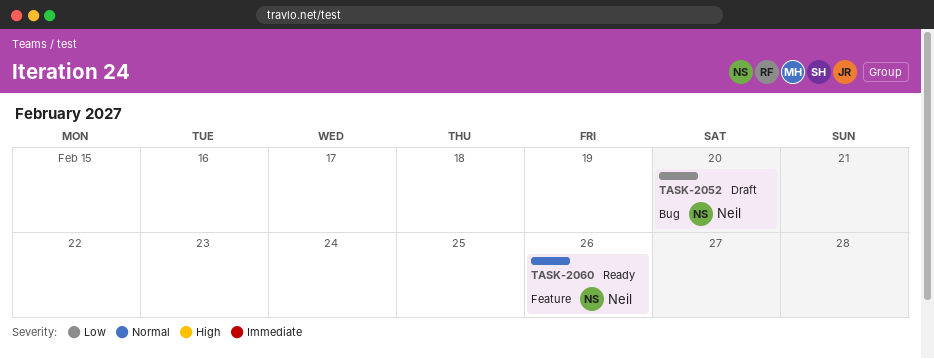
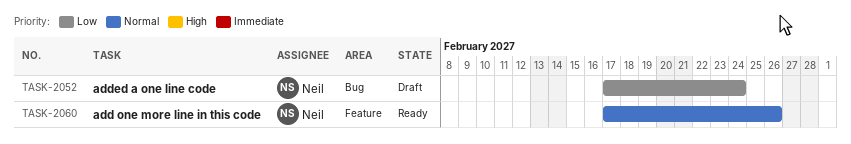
TASK-2052, due: Feb 20 -> Feb 24

